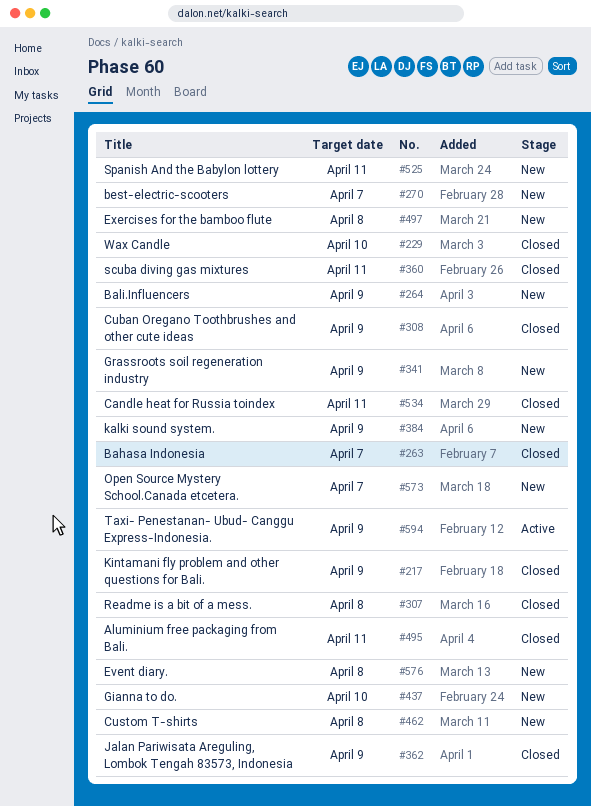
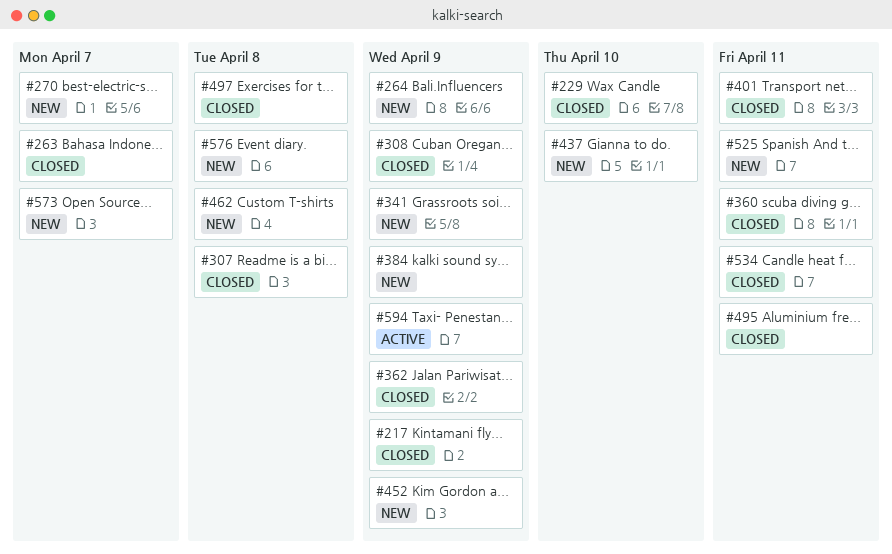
#401: none -> present
#452: none -> present
#497, status: New -> Closed

